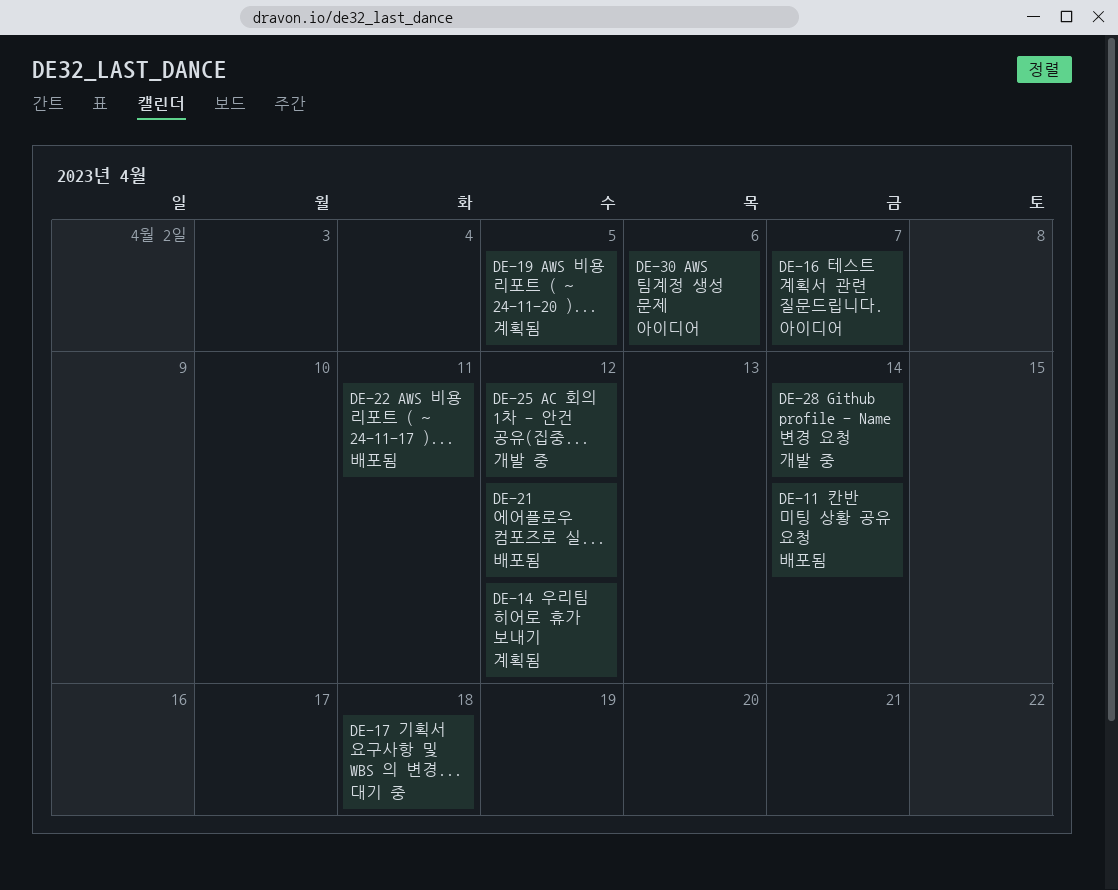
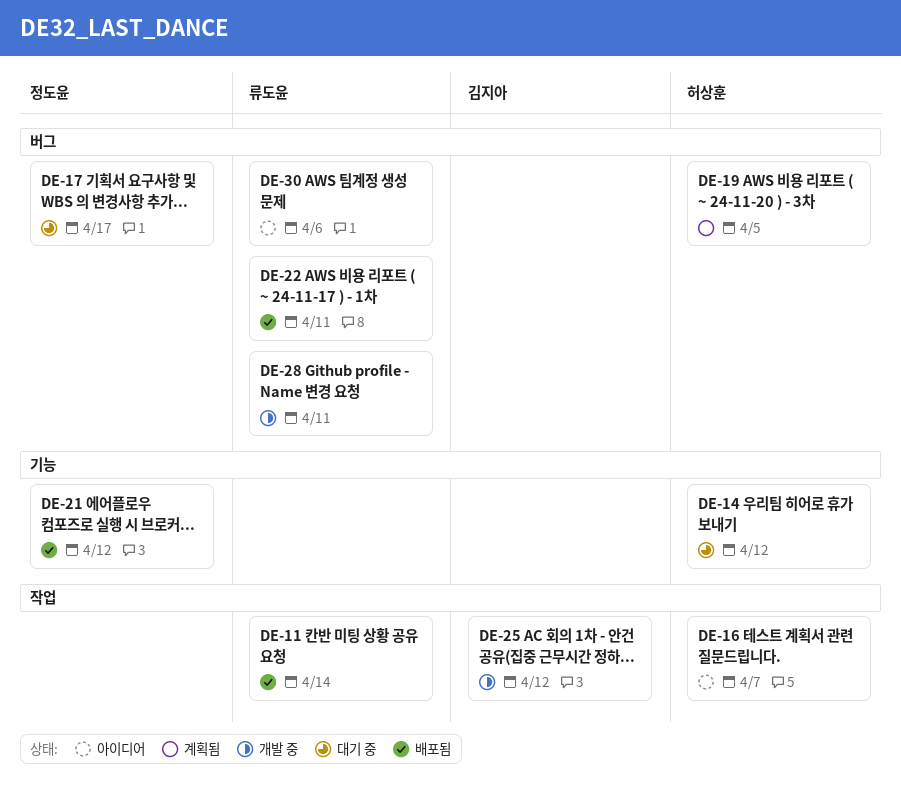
DE-14, status: 계획됨 -> 대기 중
DE-17, due: Apr 18 -> Apr 17
DE-28, due: Apr 14 -> Apr 11

